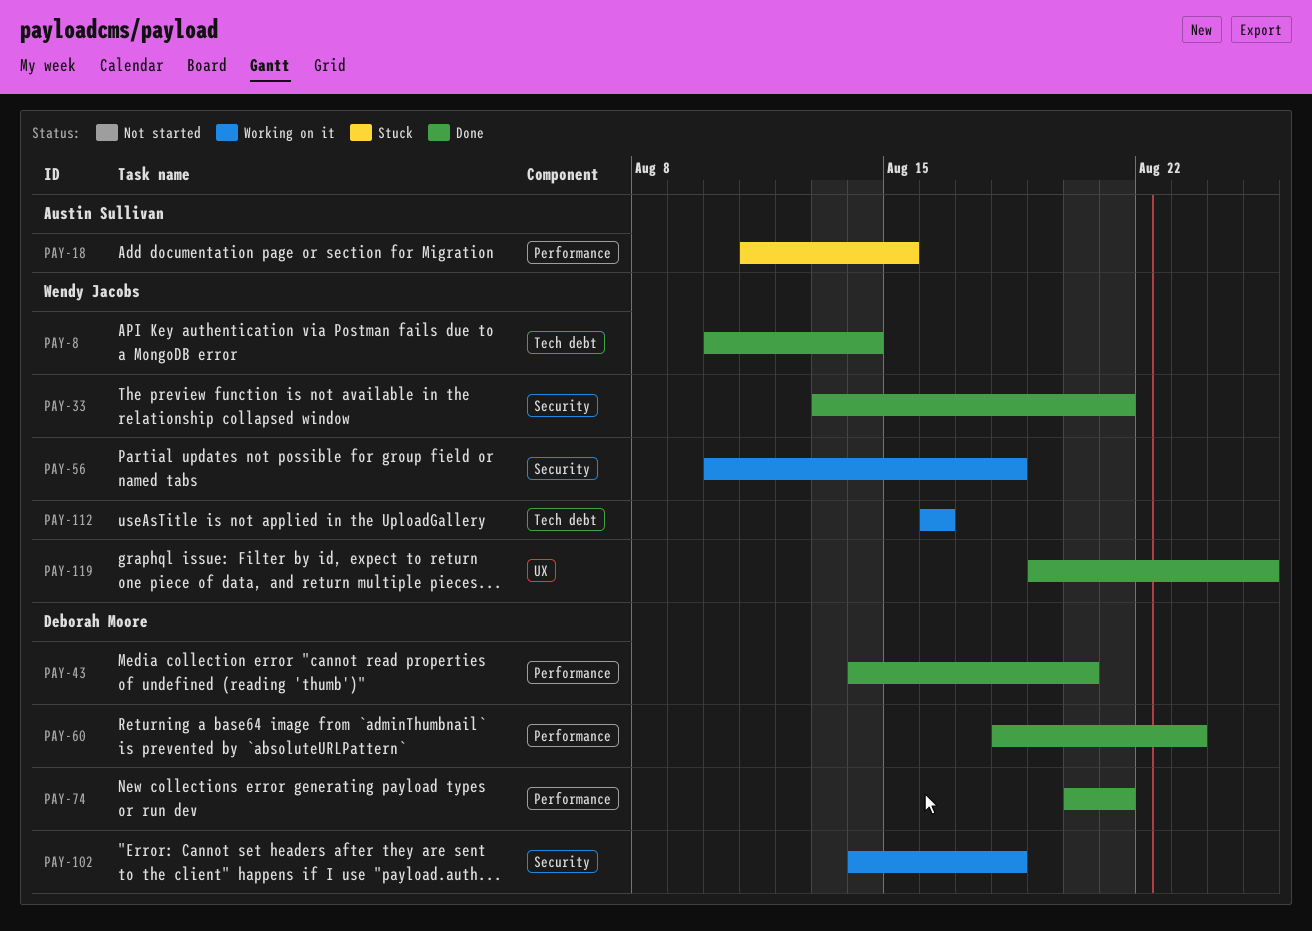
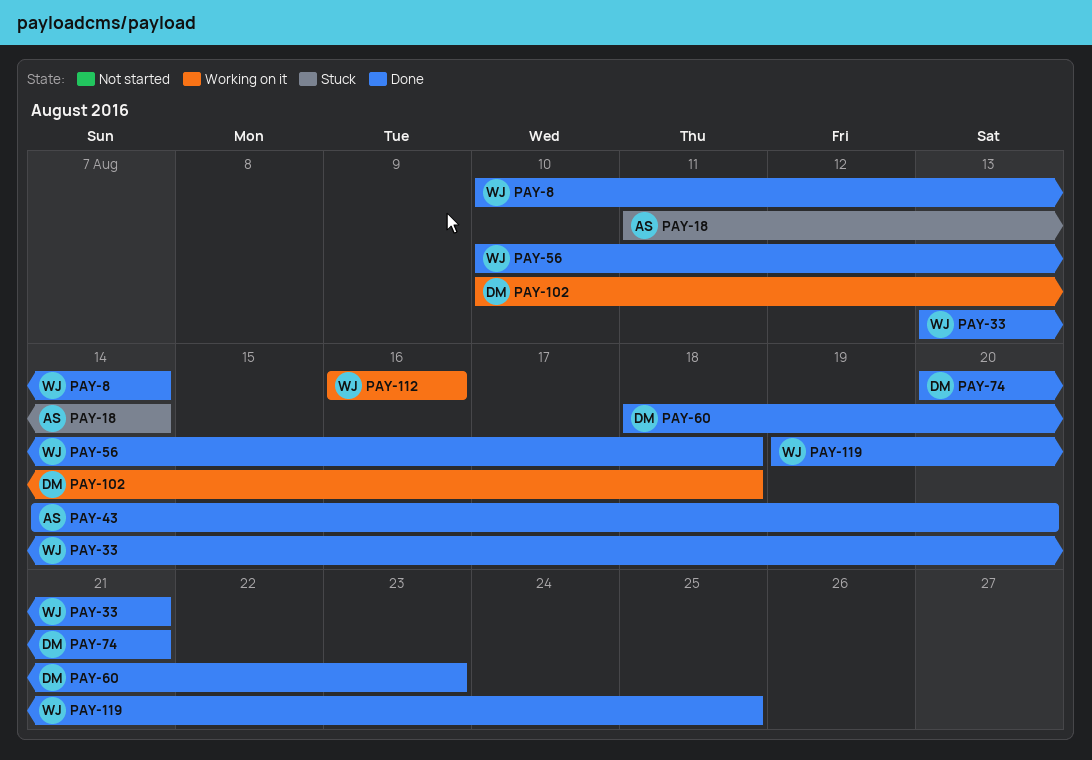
PAY-18, due: Aug 15 -> Aug 14
PAY-43, owner: Deborah Moore -> Austin Sullivan
PAY-56, status: Working on it -> Done
PAY-102, start: Aug 14 -> Aug 10

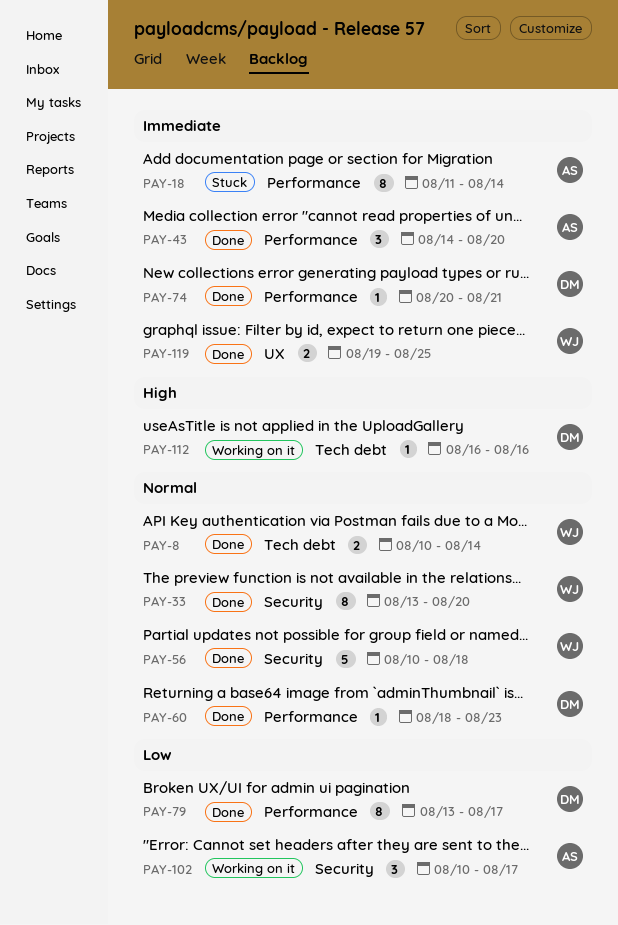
PAY-33, due: Aug 21 -> Aug 20
PAY-79: none -> present
PAY-102, owner: DM -> AS
PAY-102, due: Aug 18 -> Aug 17
PAY-112, owner: WJ -> DM

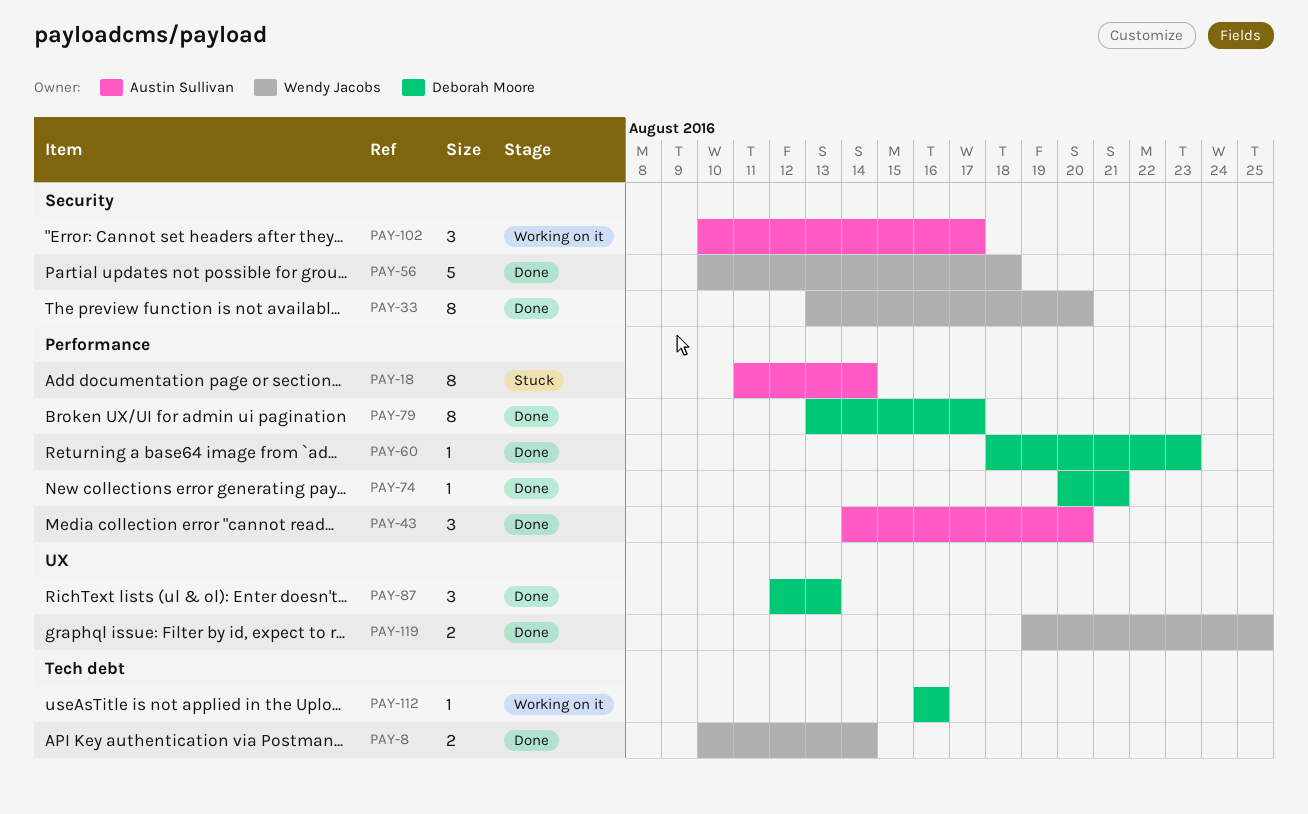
PAY-87: none -> present

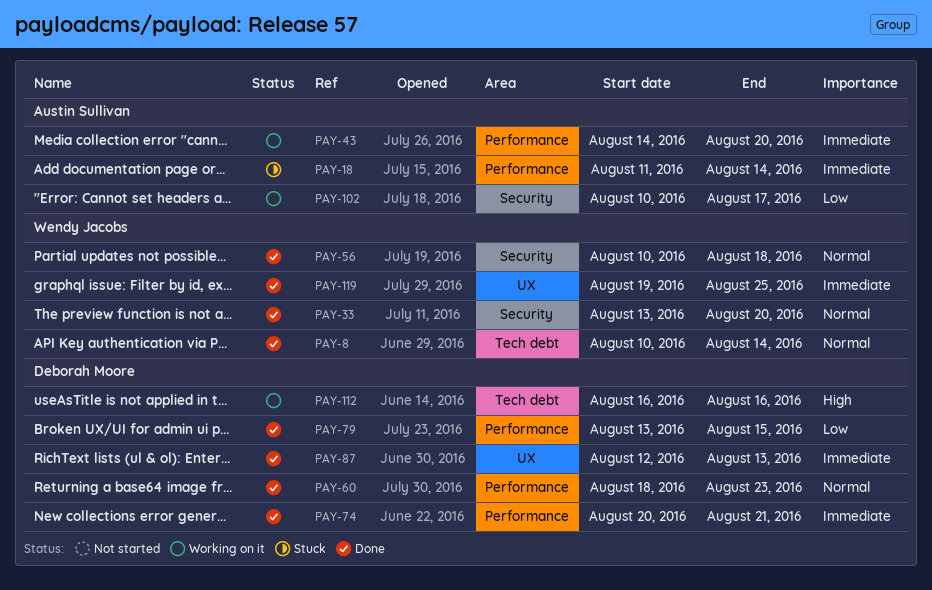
PAY-43, status: Done -> Working on it
PAY-79, due: Aug 17 -> Aug 15

